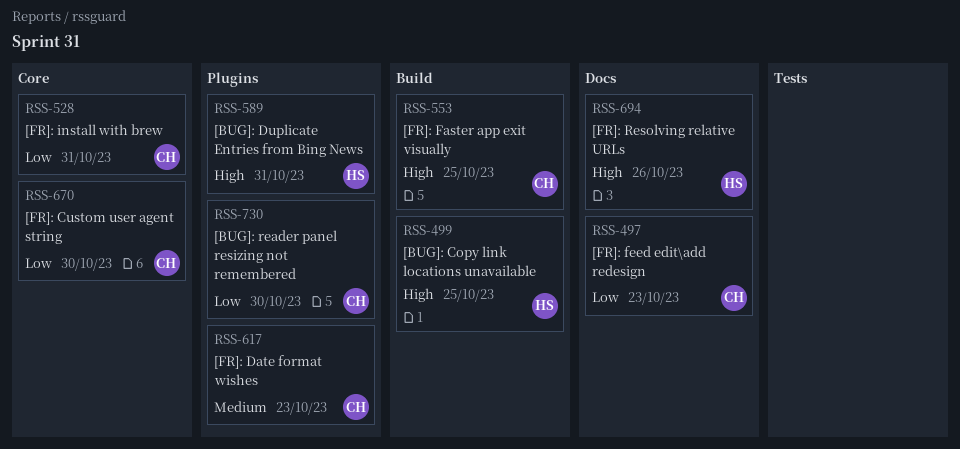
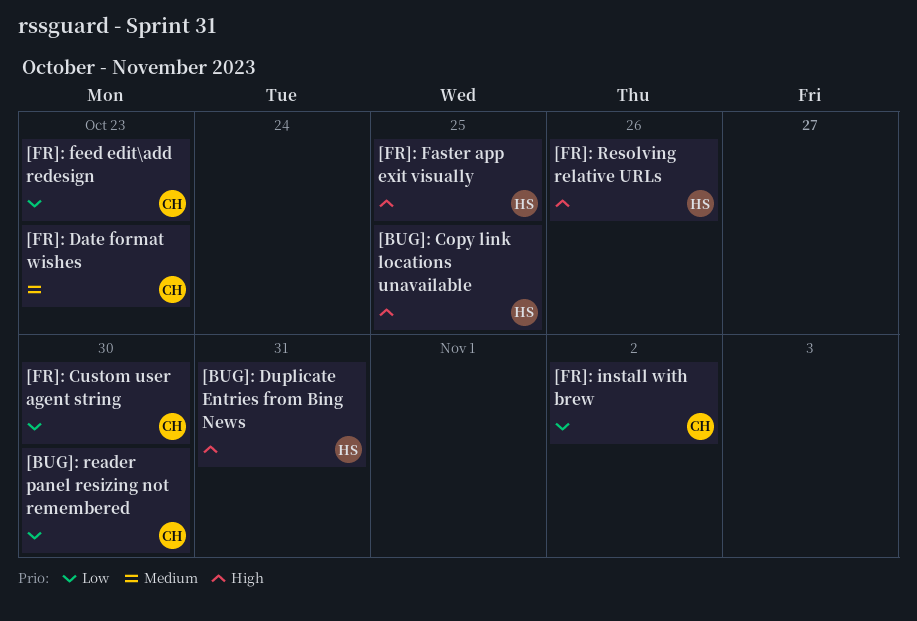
[FR]: Faster app exit visually, owner: CH -> HS
[FR]: install with brew, due: Oct 31 -> Nov 2

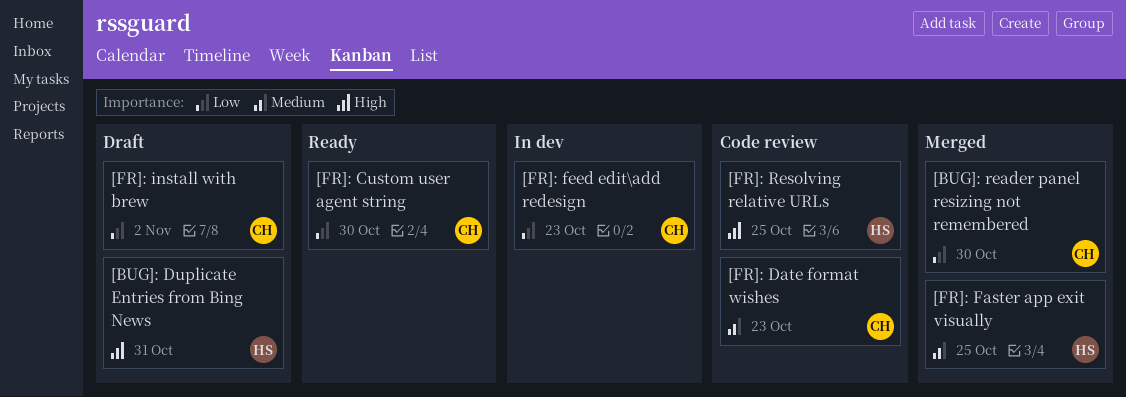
[BUG]: Copy link locations unavailable: present -> none
[FR]: Faster app exit visually, priority: High -> Medium
[FR]: Resolving relative URLs, due: Oct 26 -> Oct 25

